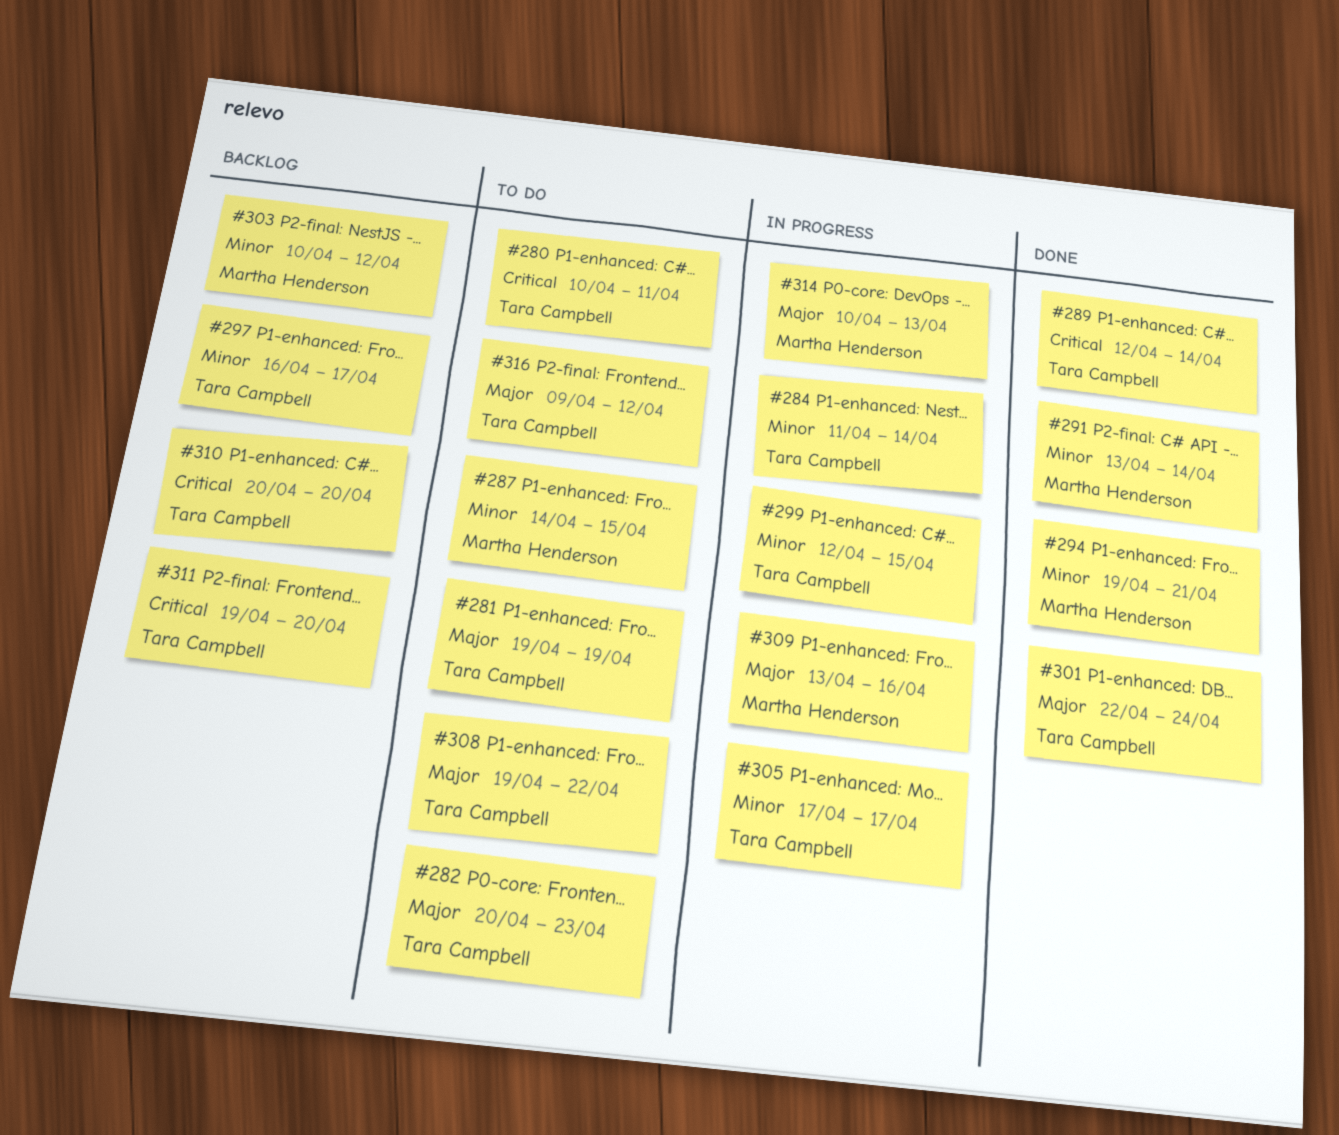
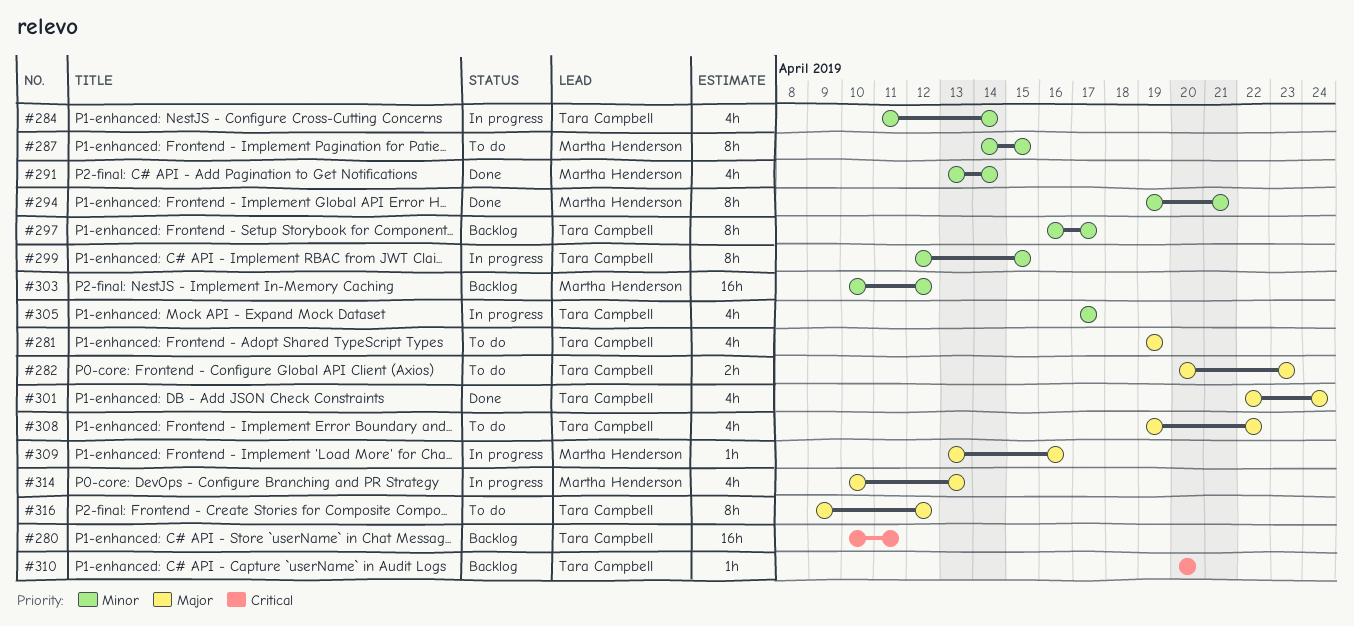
#280, status: To do -> Backlog
#289: present -> none
#311: present -> none

